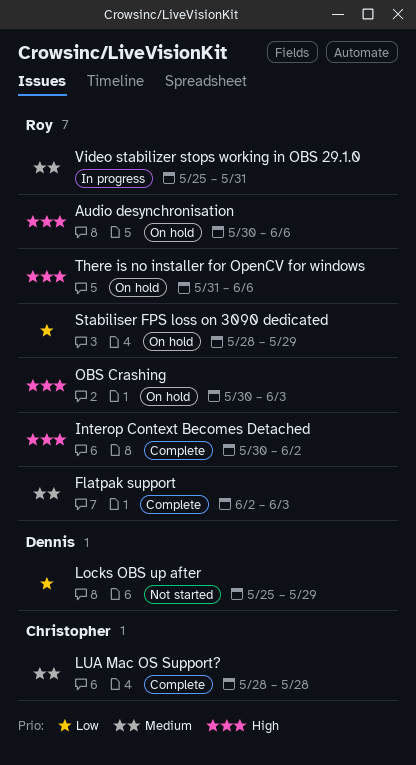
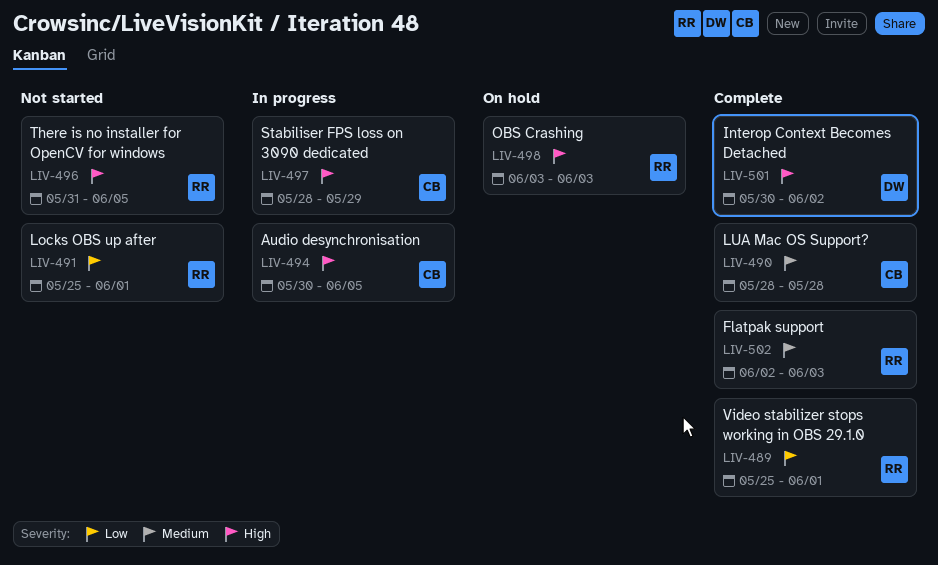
Audio desynchronisation, status: On hold -> In progress
Audio desynchronisation, owner: Roy -> Christopher
Audio desynchronisation, due: Jun 6 -> Jun 5
Interop Context Becomes Detached, owner: Roy -> Dennis
Locks OBS up after, owner: Dennis -> Roy
Locks OBS up after, due: May 29 -> Jun 1
OBS Crashing, start: May 30 -> Jun 3
Stabiliser FPS loss on 3090 dedicated, status: On hold -> In progress
Stabiliser FPS loss on 3090 dedicated, owner: Roy -> Christopher
Stabiliser FPS loss on 3090 dedicated, priority: Low -> High
There is no installer for OpenCV for windows, status: On hold -> Not started
There is no installer for OpenCV for windows, due: Jun 6 -> Jun 5
Video stabilizer stops working in OBS 29.1.0, status: In progress -> Complete
Video stabilizer stops working in OBS 29.1.0, priority: Medium -> Low
Video stabilizer stops working in OBS 29.1.0, due: May 31 -> Jun 1

